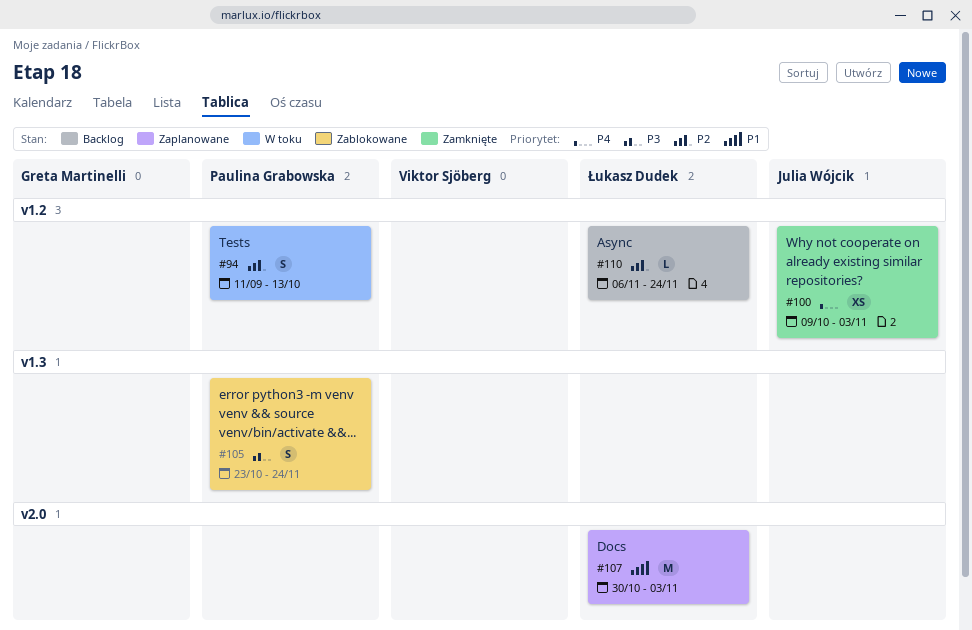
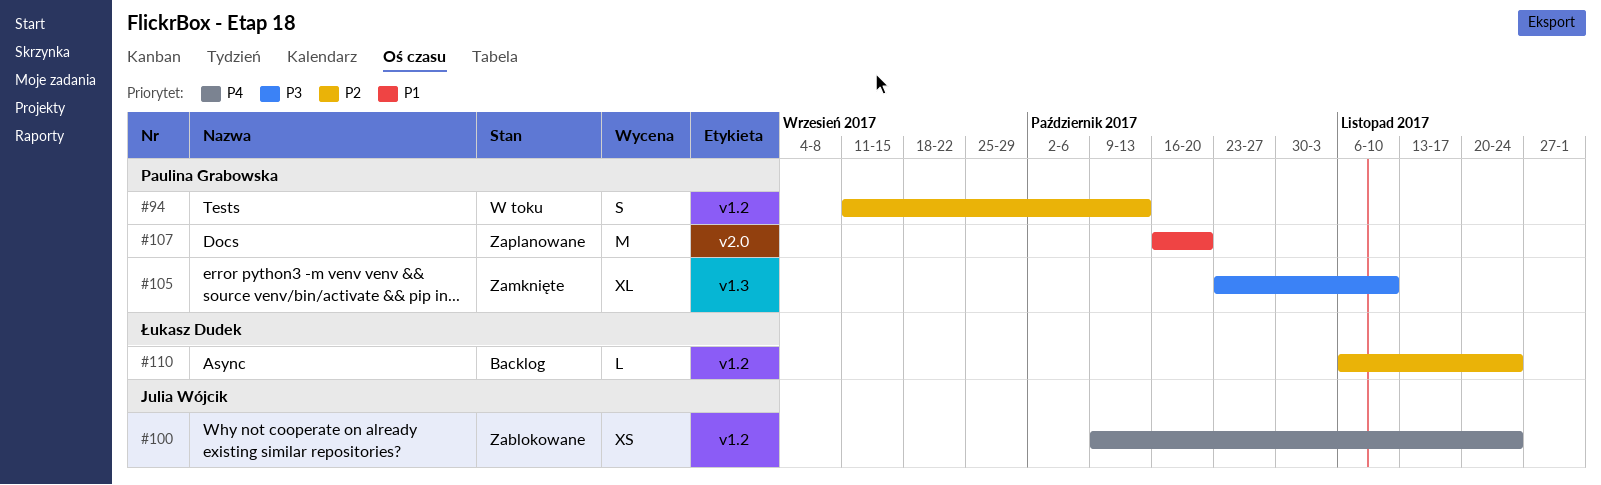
#100, status: Zamknięte -> Zablokowane
#100, due: Nov 3 -> Nov 24
#105, status: Zablokowane -> Zamknięte
#105, estimate: S -> XL
#105, due: Nov 24 -> Nov 10
#107, owner: Łukasz Dudek -> Paulina Grabowska
#107, start: Oct 30 -> Oct 16
#107, due: Nov 3 -> Oct 20

